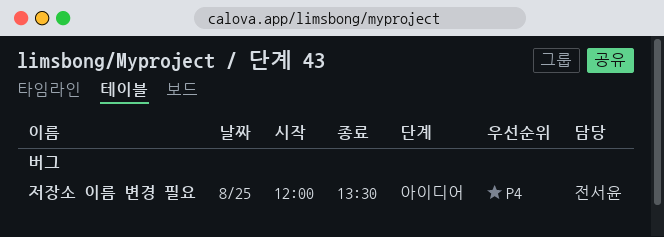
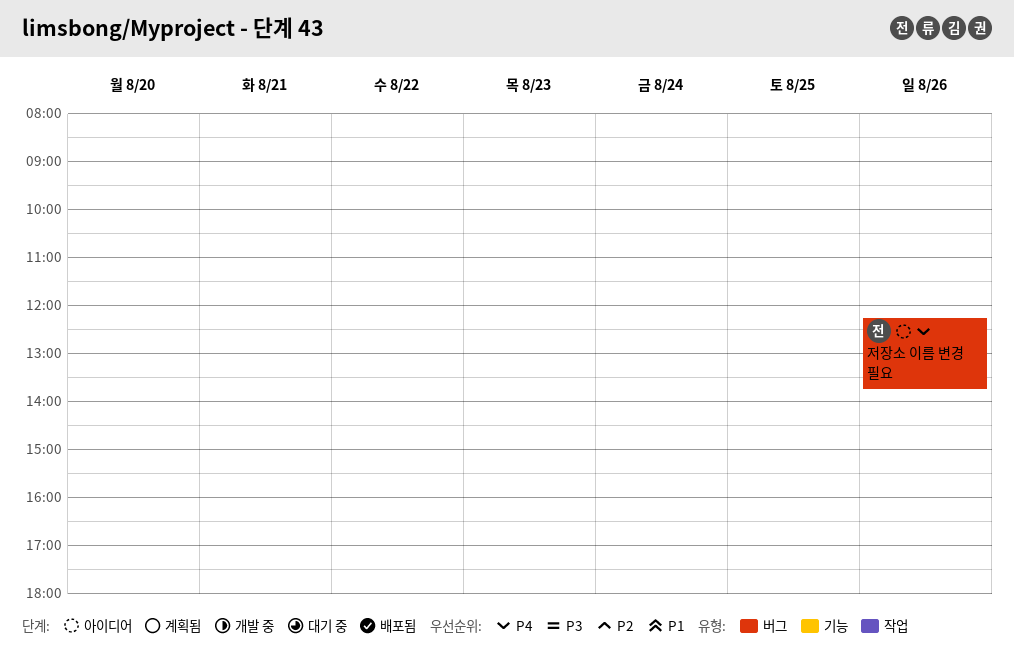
저장소 이름 변경 필요, day: Aug 25 -> Aug 26
저장소 이름 변경 필요, begins: 12:00 -> 12:15
저장소 이름 변경 필요, ends: 13:30 -> 13:45

